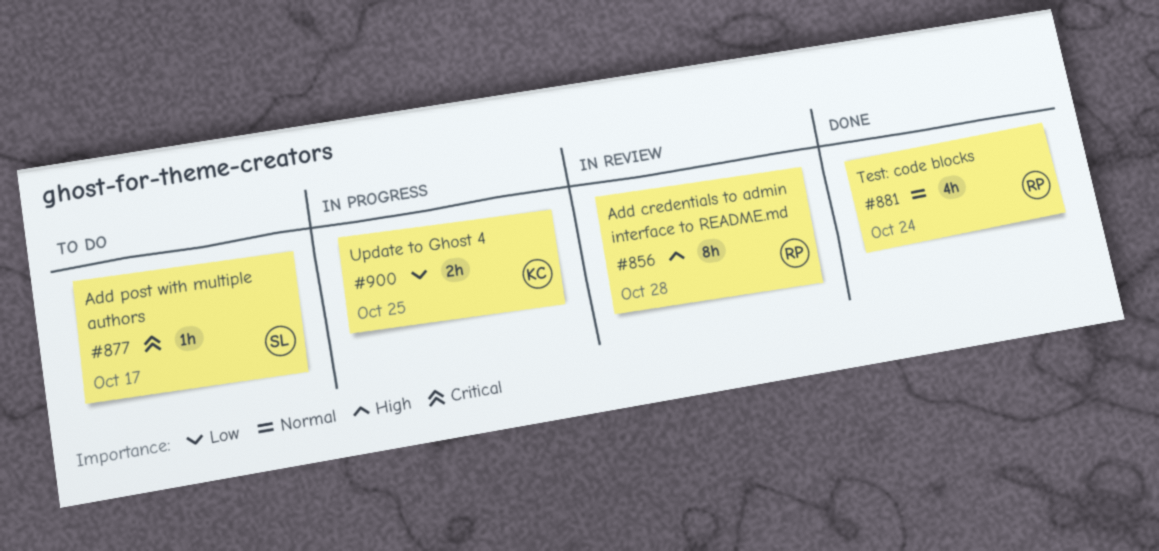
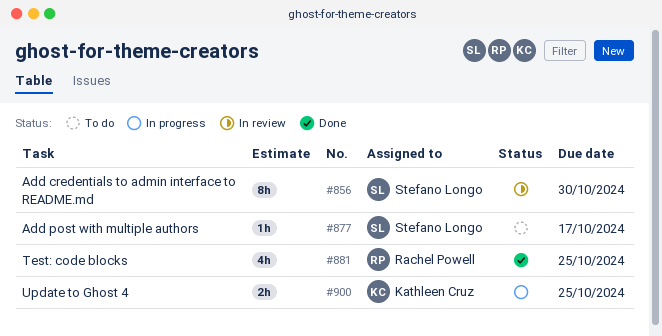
#856, owner: Rachel Powell -> Stefano Longo
#856, due: Oct 28 -> Oct 30
#881, due: Oct 24 -> Oct 25

